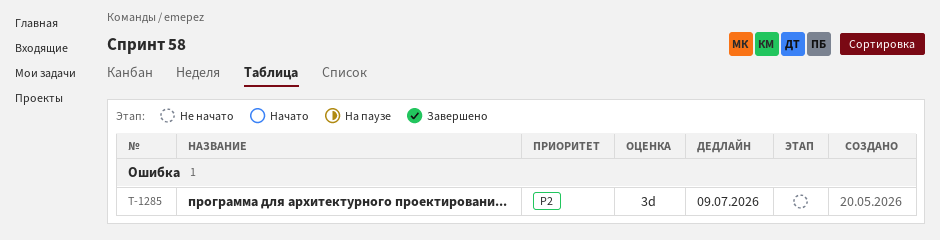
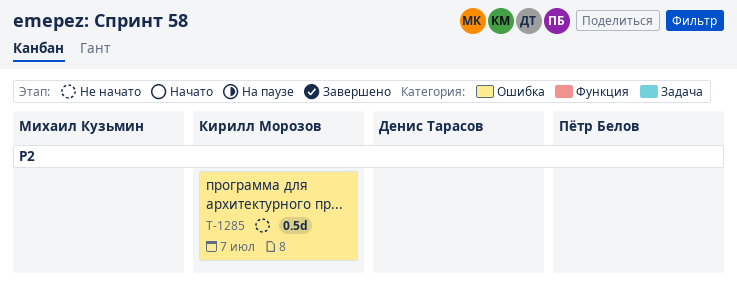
T-1285, estimate: 3d -> 0.5d
T-1285, due: Jul 9 -> Jul 7

